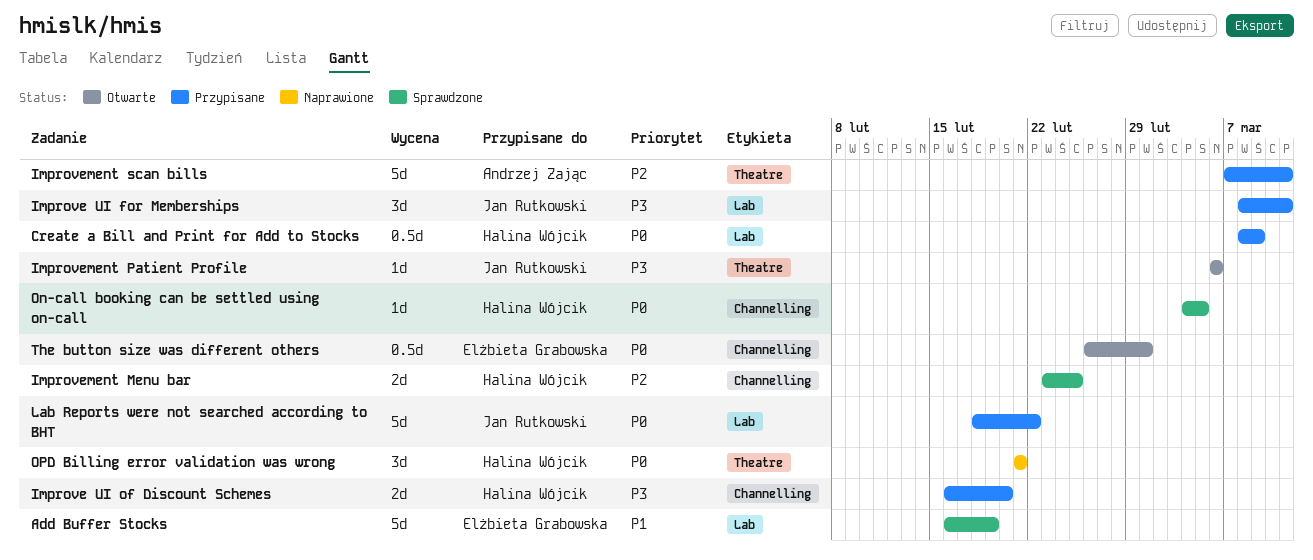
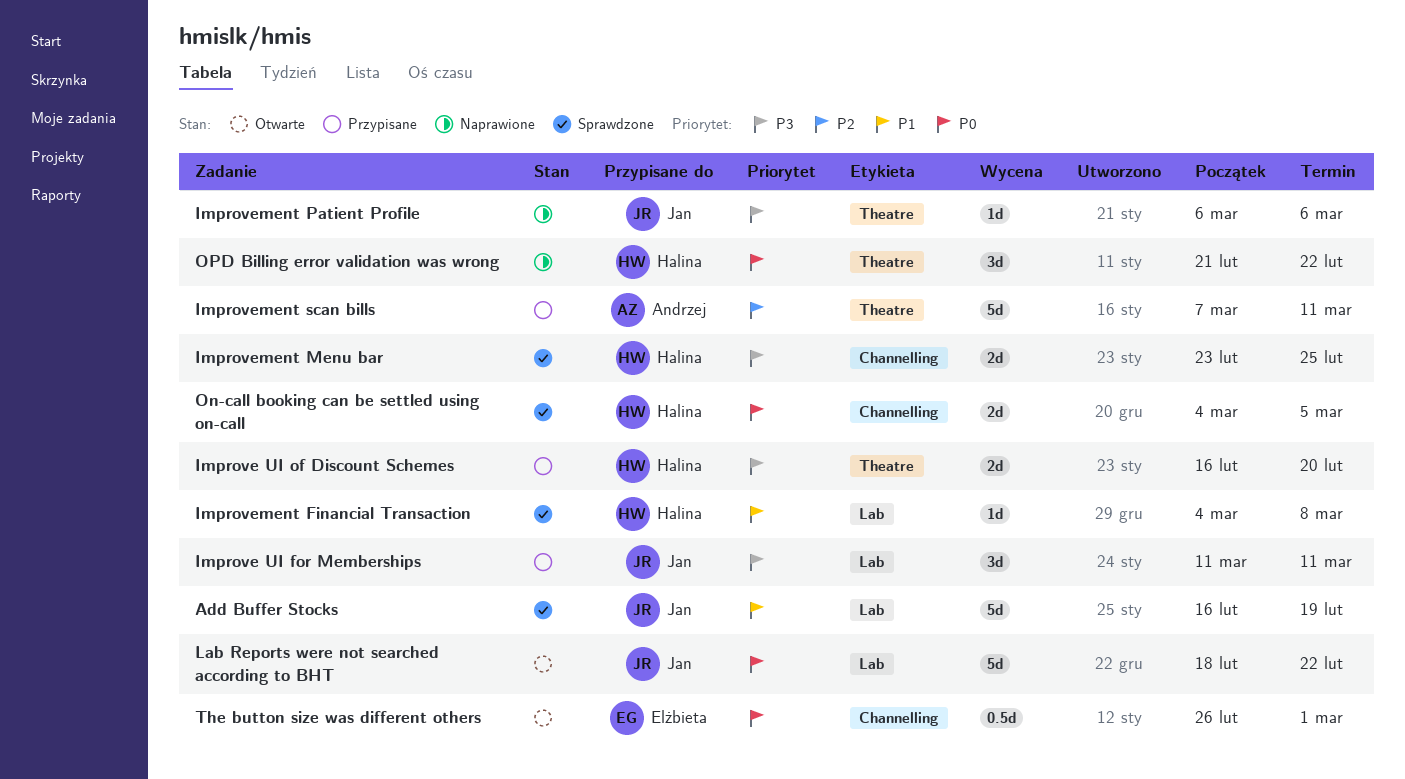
Add Buffer Stocks, owner: Elżbieta Grabowska -> Jan Rutkowski
Create a Bill and Print for Add to Stocks: present -> none
Improve UI for Memberships, start: Mar 8 -> Mar 11
Improve UI of Discount Schemes, label: Channelling -> Theatre
Improvement Financial Transaction: none -> present
Improvement Menu bar, priority: P2 -> P3
Improvement Patient Profile, status: Otwarte -> Naprawione
Lab Reports were not searched according to BHT, status: Przypisane -> Otwarte
On-call booking can be settled using on-call, estimate: 1d -> 2d
OPD Billing error validation was wrong, due: Feb 21 -> Feb 22

